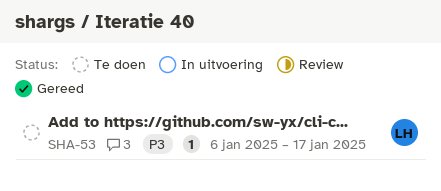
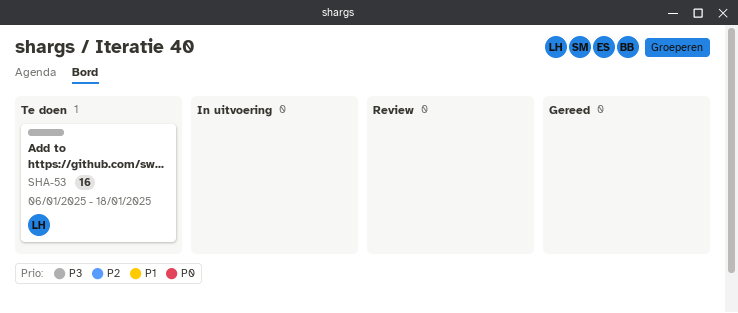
SHA-53, estimate: 1 -> 16
SHA-53, due: Jan 17 -> Jan 18

